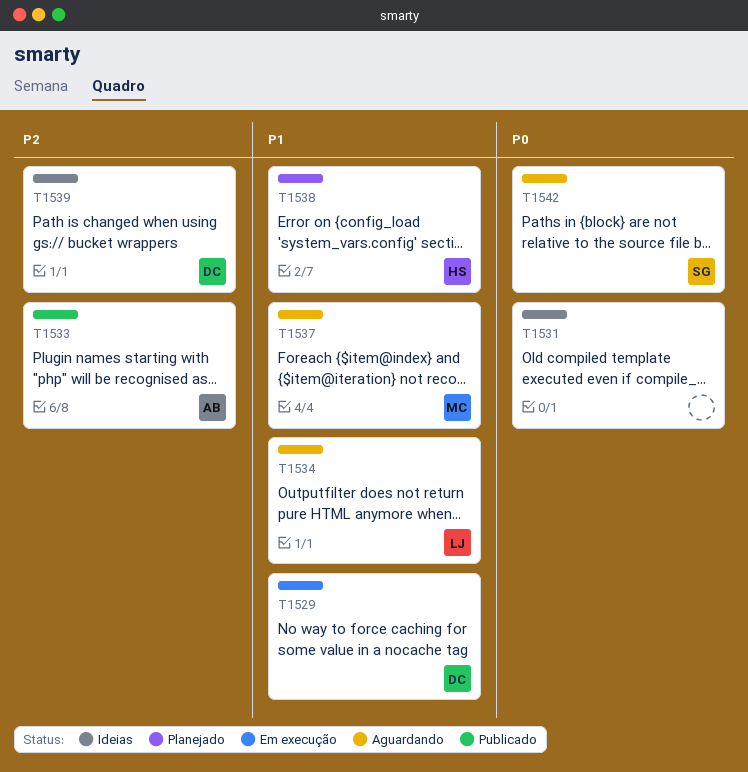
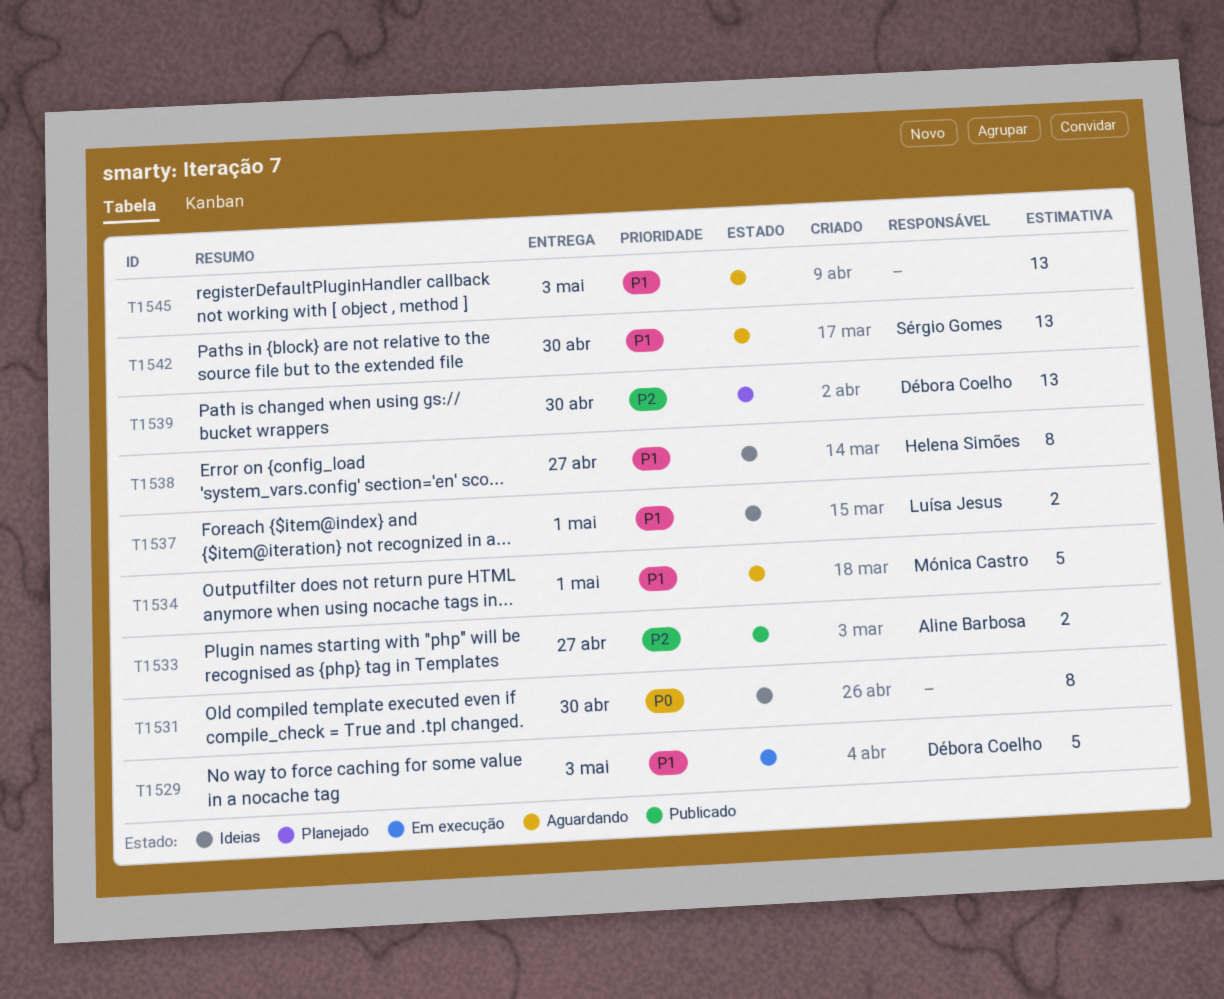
T1534, owner: Luísa Jesus -> Mónica Castro
T1537, status: Aguardando -> Ideias
T1537, owner: Mónica Castro -> Luísa Jesus
T1538, status: Planejado -> Ideias
T1539, status: Ideias -> Planejado
T1542, priority: P0 -> P1
T1545: none -> present

